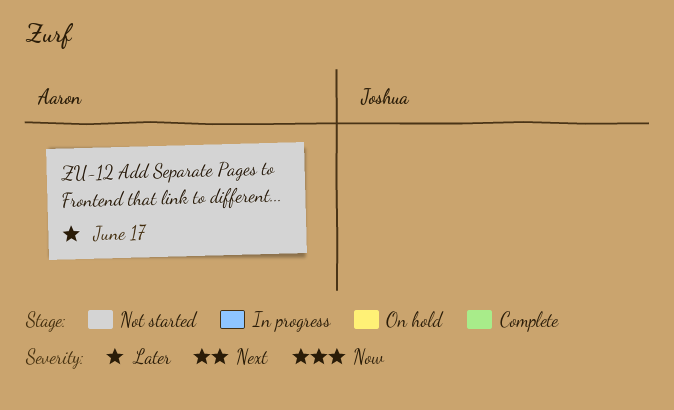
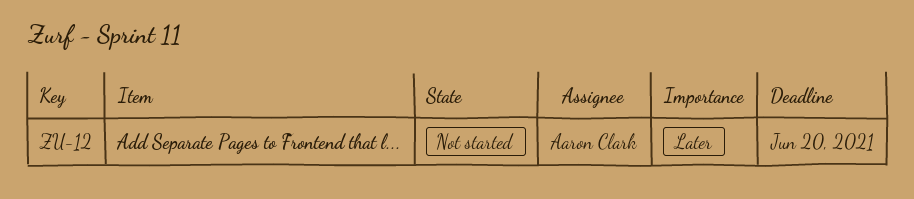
ZU-12, due: Jun 17 -> Jun 20

